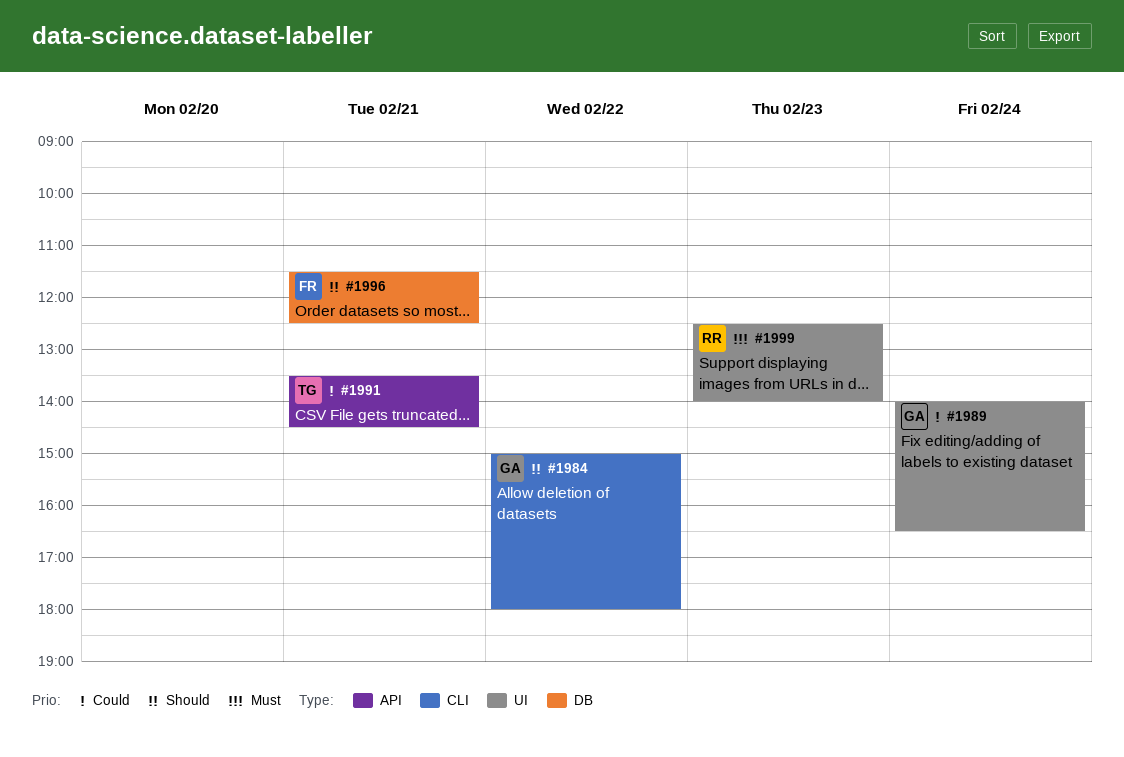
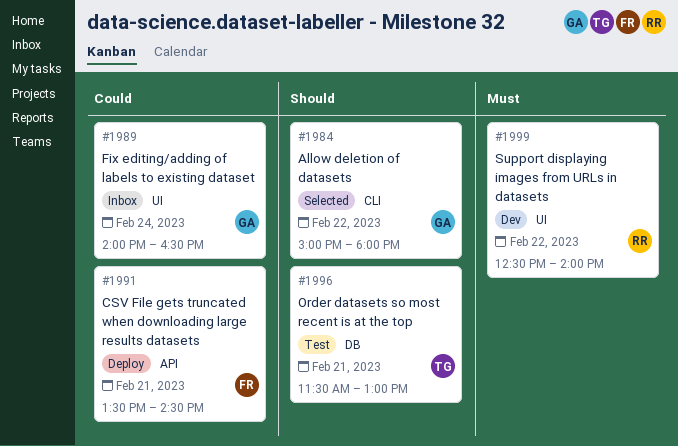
#1991, owner: TG -> FR
#1996, owner: FR -> TG
#1996, ends: 12:30 -> 13:00
#1999, day: Feb 23 -> Feb 22

